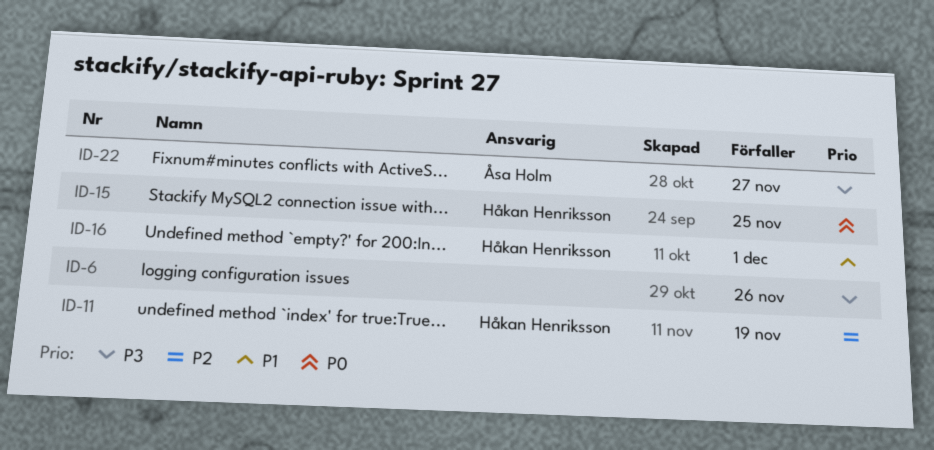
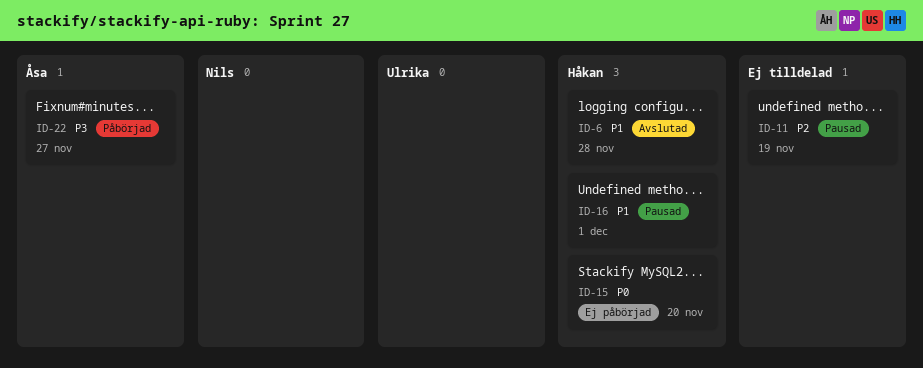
ID-6, owner: none -> Håkan Henriksson
ID-6, priority: P3 -> P1
ID-6, due: Nov 26 -> Nov 28
ID-11, owner: Håkan Henriksson -> none
ID-15, due: Nov 25 -> Nov 20

